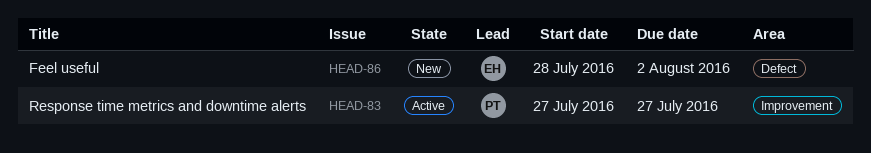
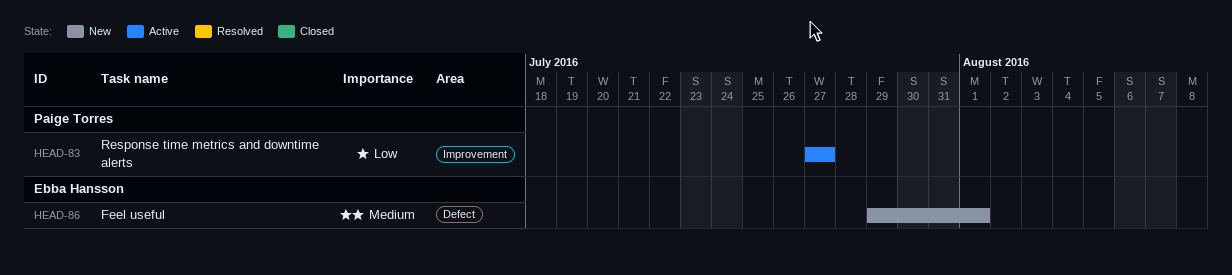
HEAD-86, start: Jul 28 -> Jul 29
HEAD-86, due: Aug 2 -> Aug 1

